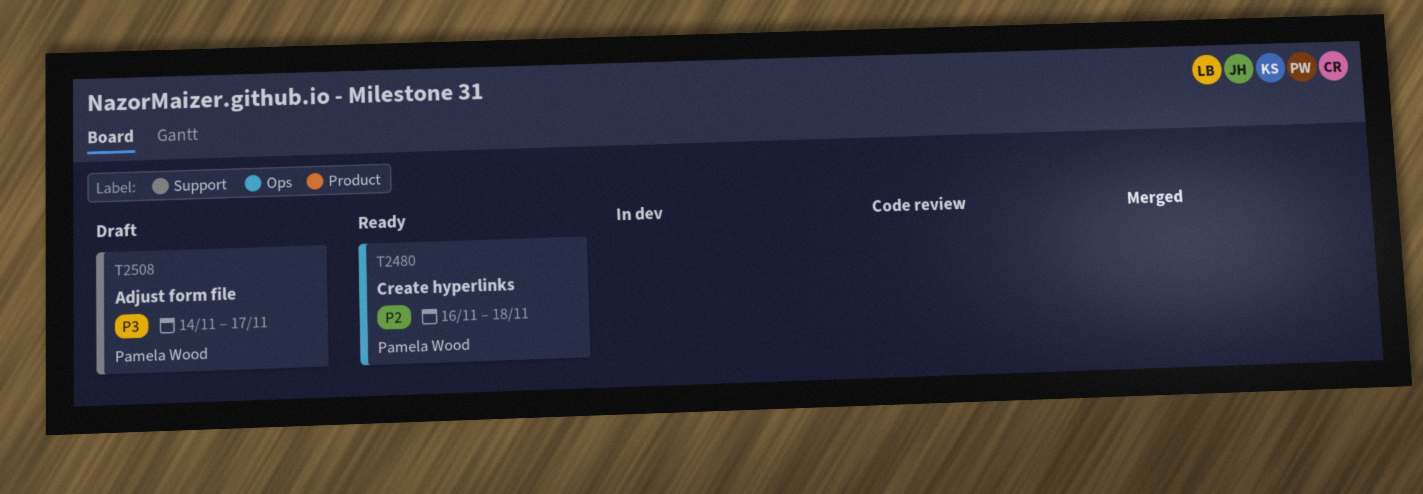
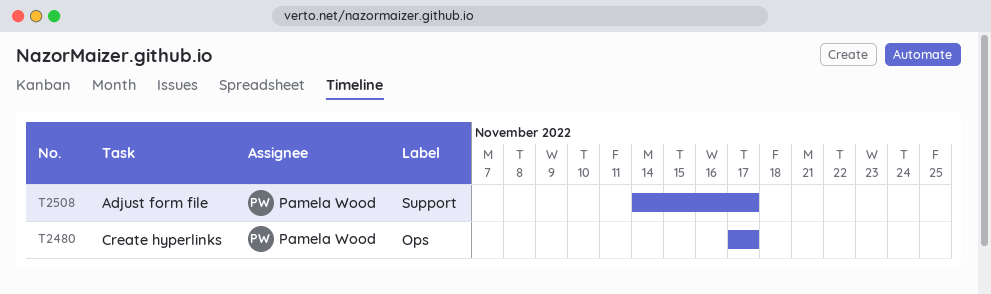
T2480, start: Nov 16 -> Nov 17
T2480, due: Nov 18 -> Nov 17

